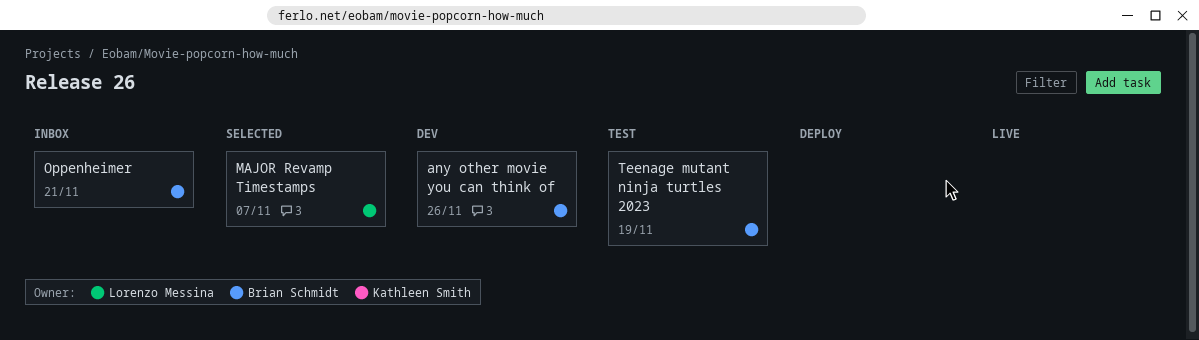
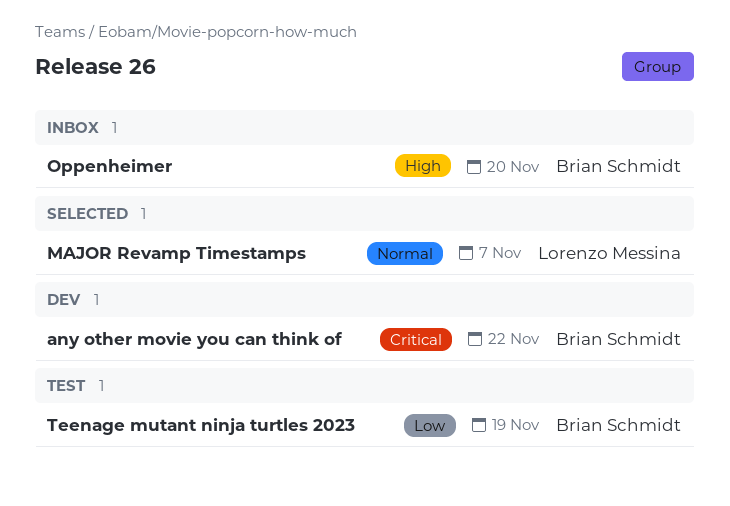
any other movie you can think of, due: Nov 26 -> Nov 22
Oppenheimer, due: Nov 21 -> Nov 20

